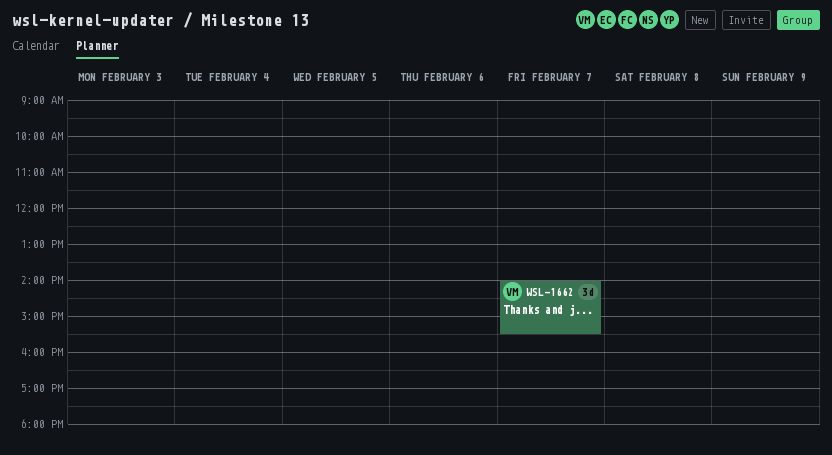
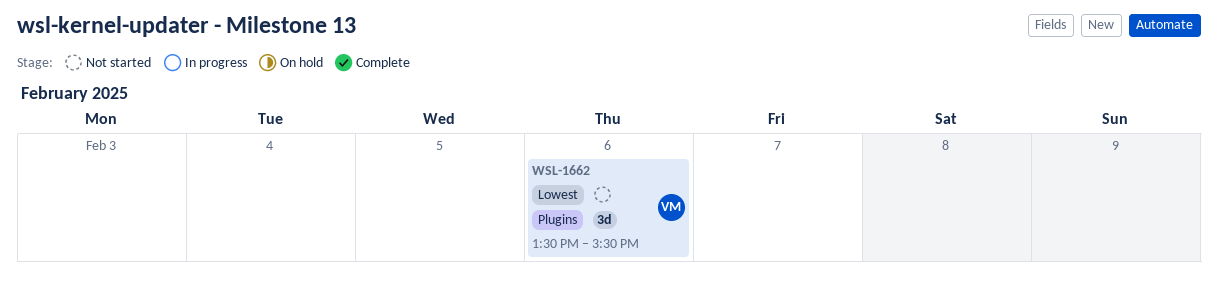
WSL-1662, day: Feb 7 -> Feb 6
WSL-1662, begins: 14:00 -> 13:30

